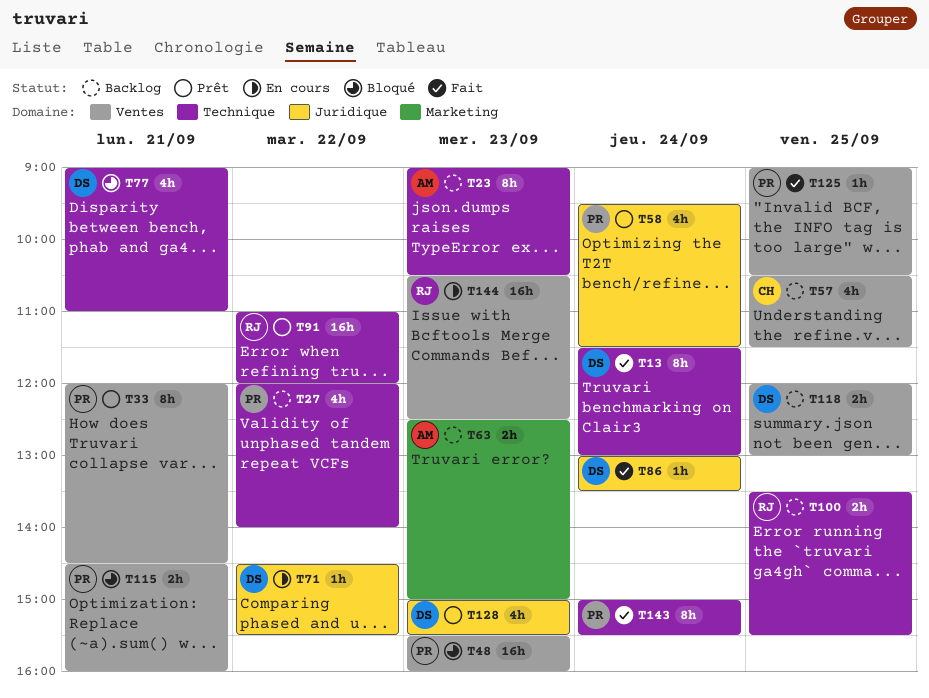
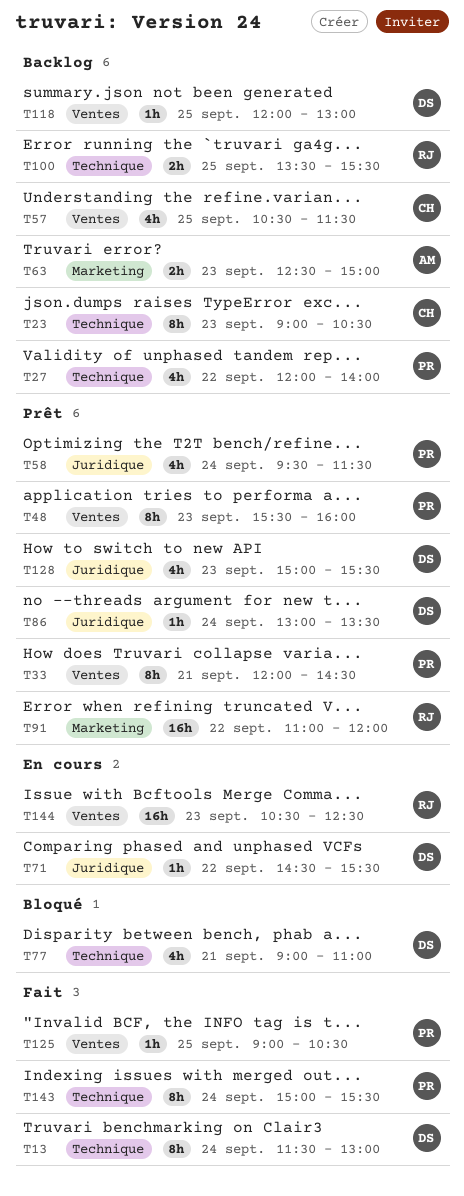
T23, owner: AM -> CH
T48, status: Bloqué -> Prêt
T48, estimate: 16h -> 8h
T86, status: Fait -> Prêt
T91, label: Technique -> Marketing
T115: present -> none
T118, estimate: 2h -> 1h

